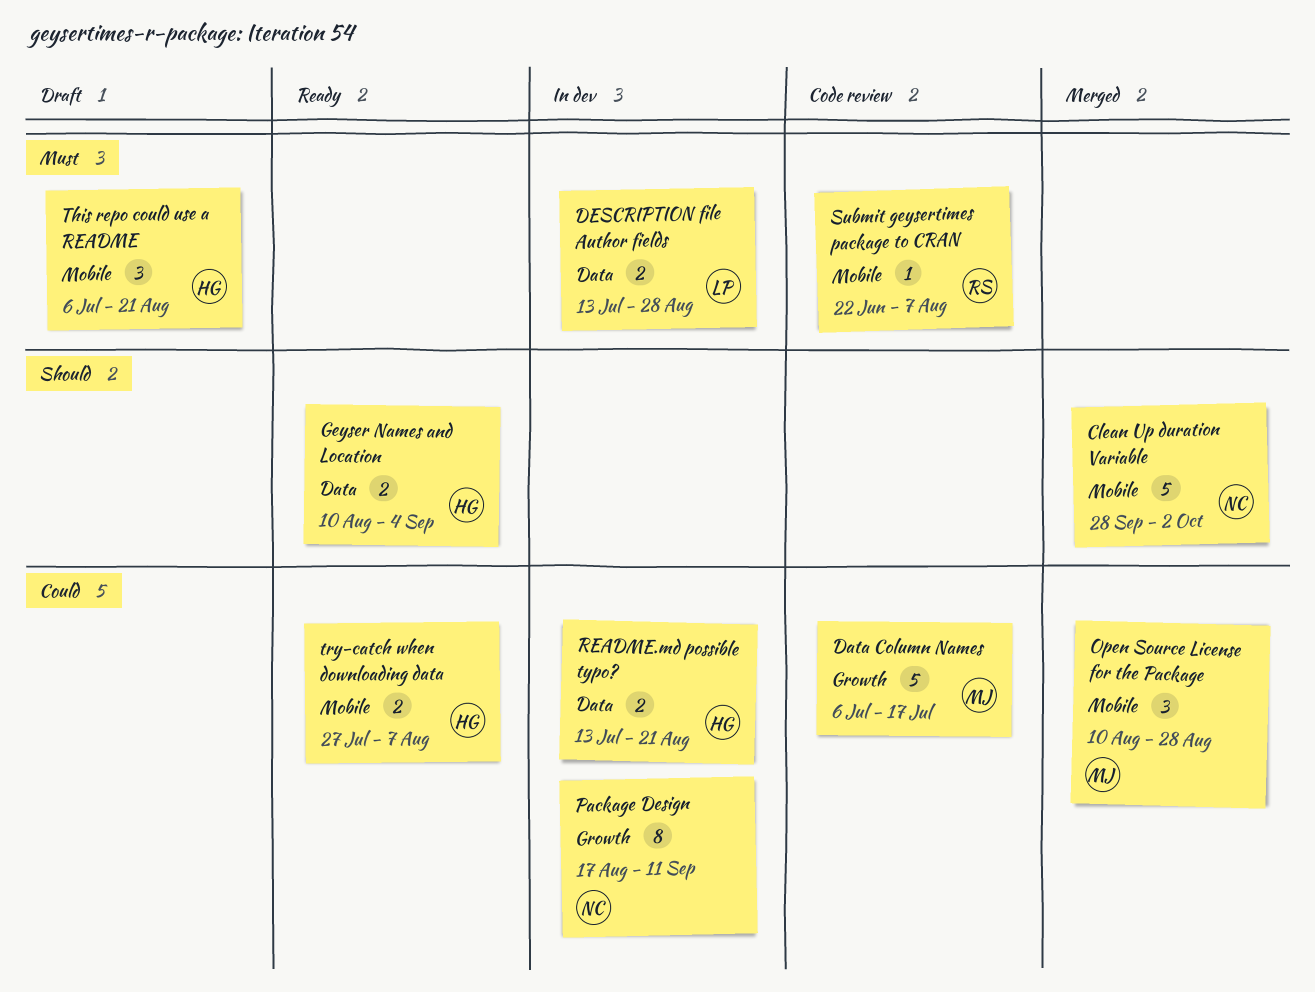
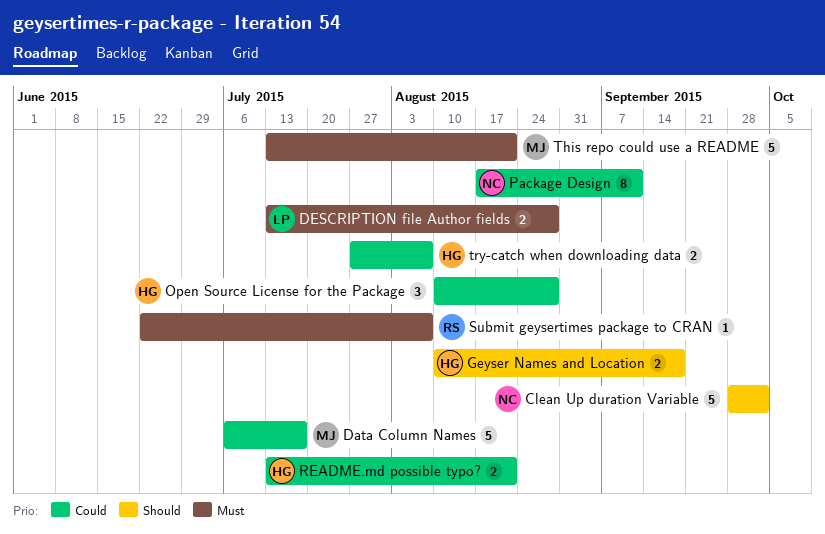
Geyser Names and Location, due: Sep 4 -> Sep 18
Open Source License for the Package, owner: MJ -> HG
This repo could use a README, owner: HG -> MJ
This repo could use a README, estimate: 3 -> 5
This repo could use a README, start: Jul 6 -> Jul 13

